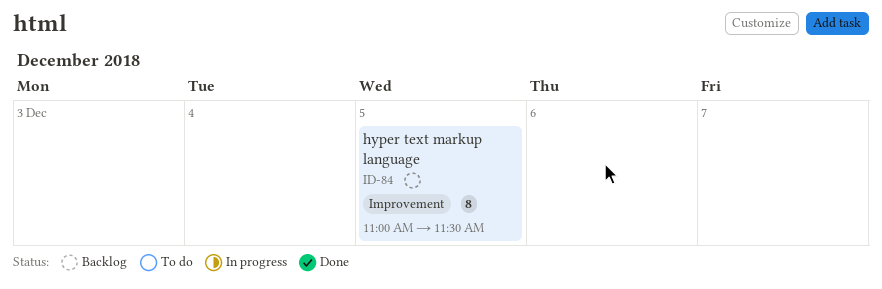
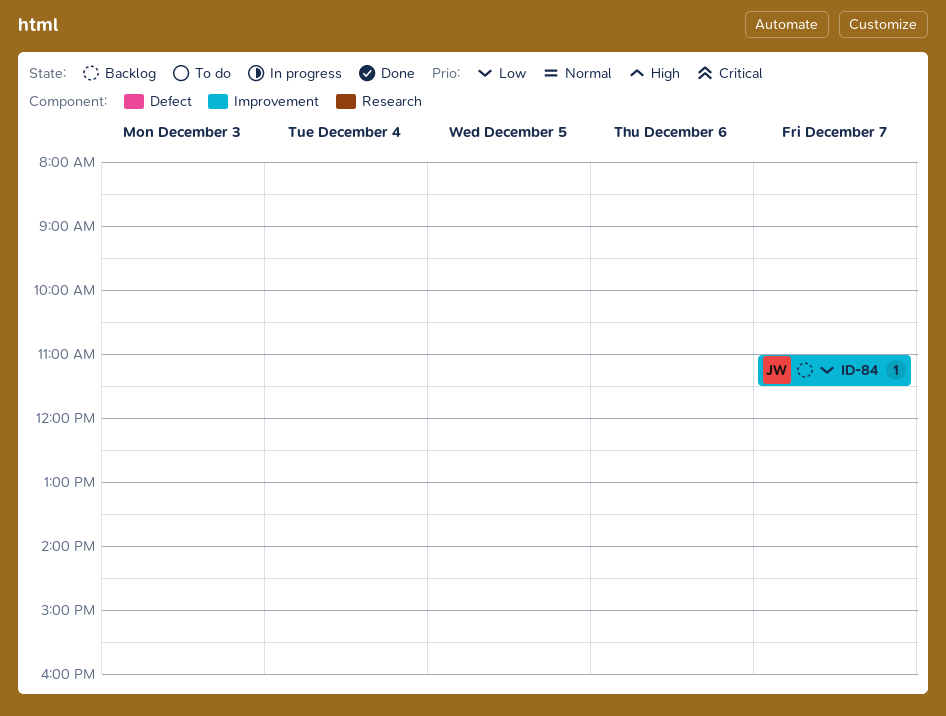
ID-84, estimate: 8 -> 1
ID-84, day: Dec 5 -> Dec 7

